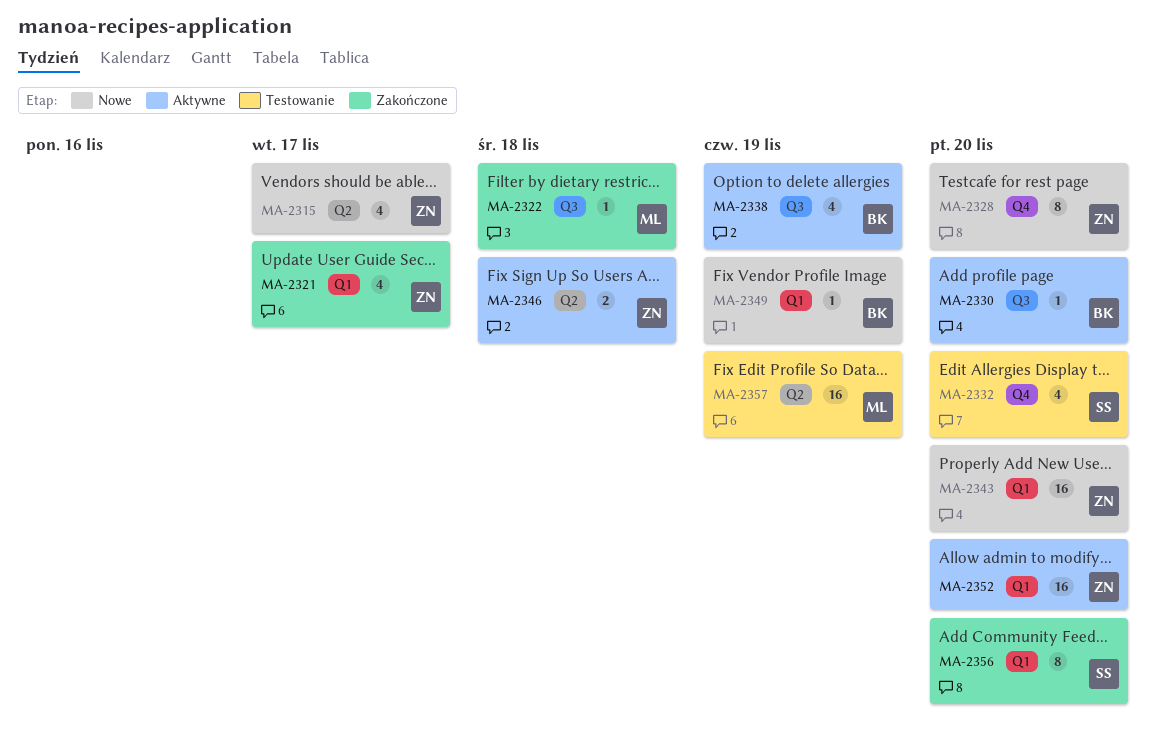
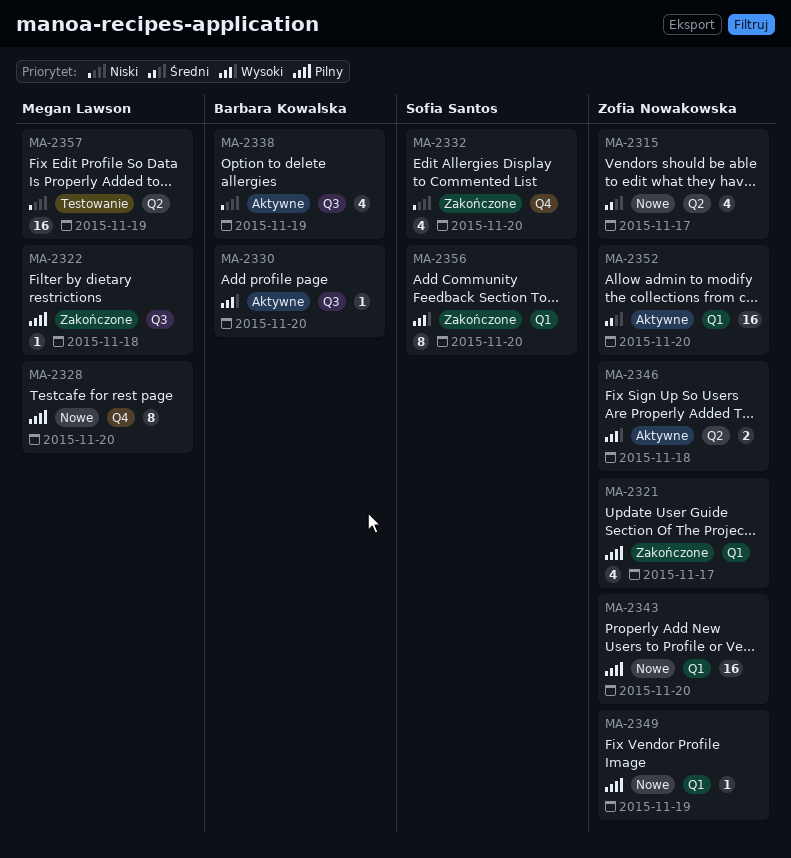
MA-2328, owner: Zofia Nowakowska -> Megan Lawson
MA-2332, status: Testowanie -> Zakończone
MA-2349, owner: Barbara Kowalska -> Zofia Nowakowska

